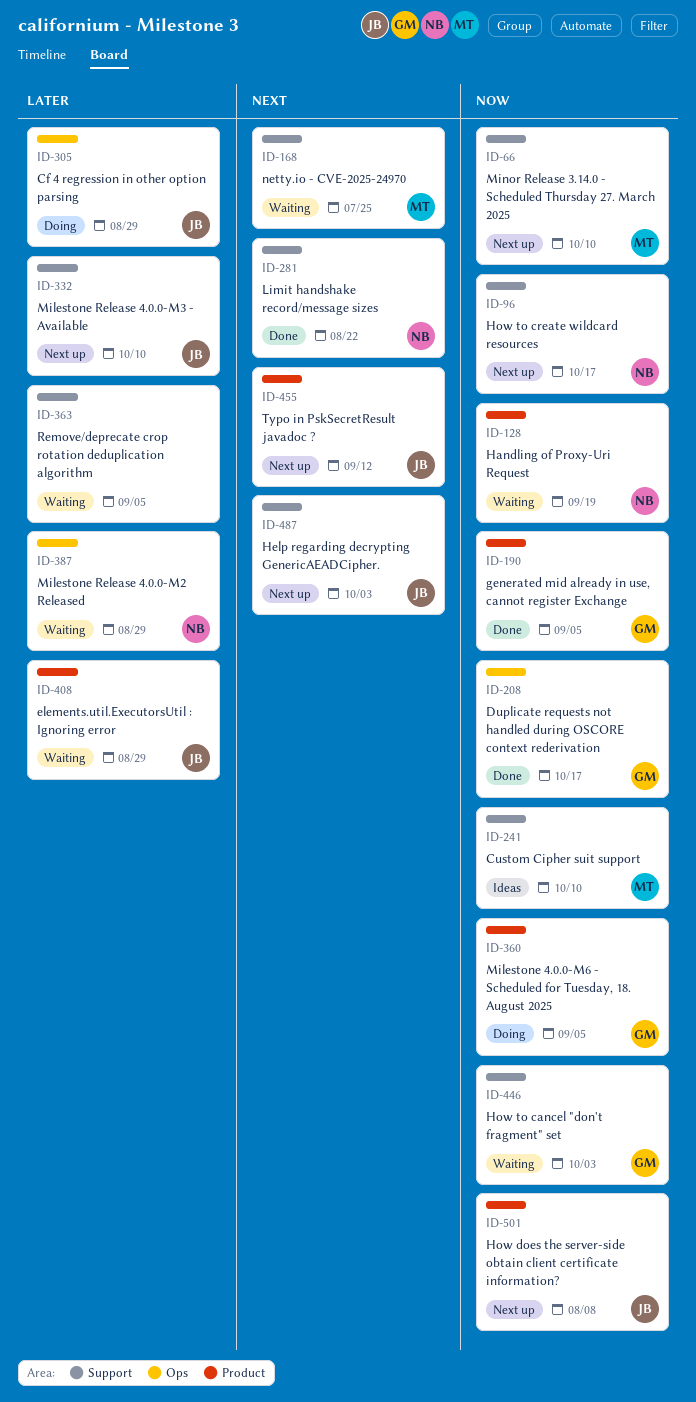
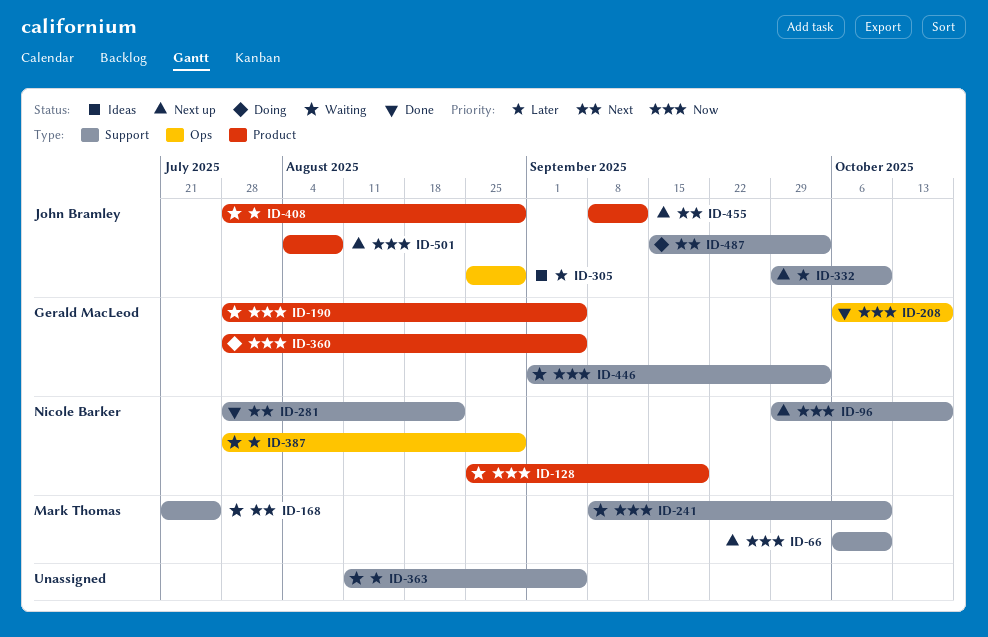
ID-190, status: Done -> Waiting
ID-241, status: Ideas -> Waiting
ID-305, status: Doing -> Ideas
ID-487, status: Next up -> Doing

